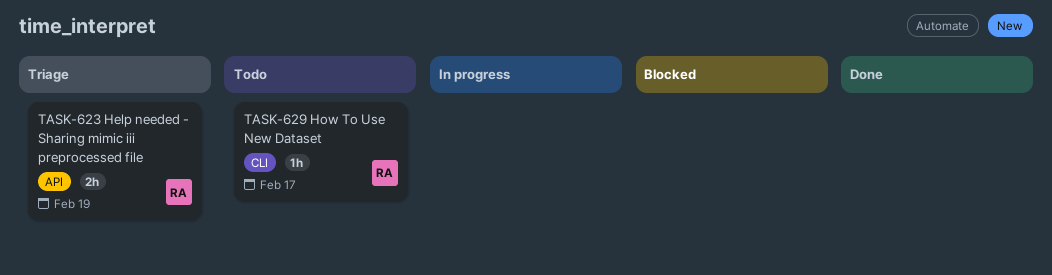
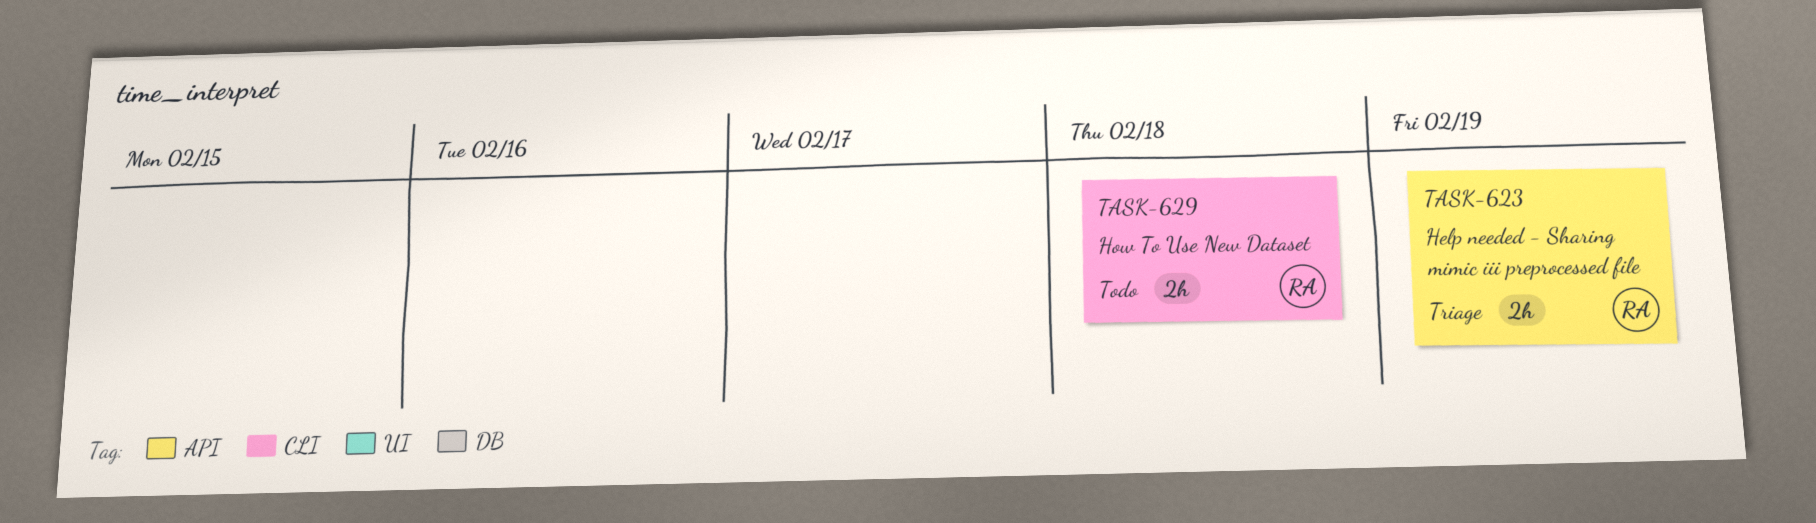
TASK-629, estimate: 1h -> 2h
TASK-629, due: Feb 17 -> Feb 18

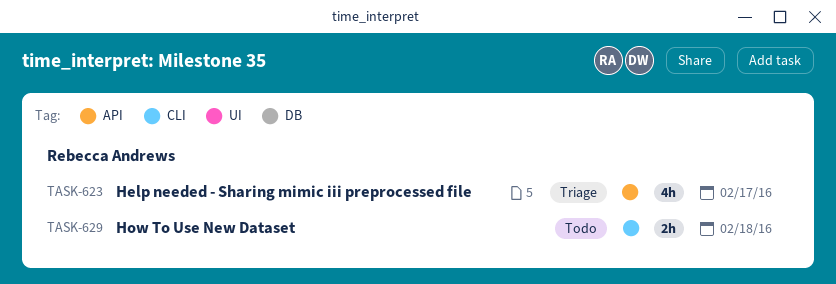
TASK-623, estimate: 2h -> 4h
TASK-623, due: Feb 19 -> Feb 17

